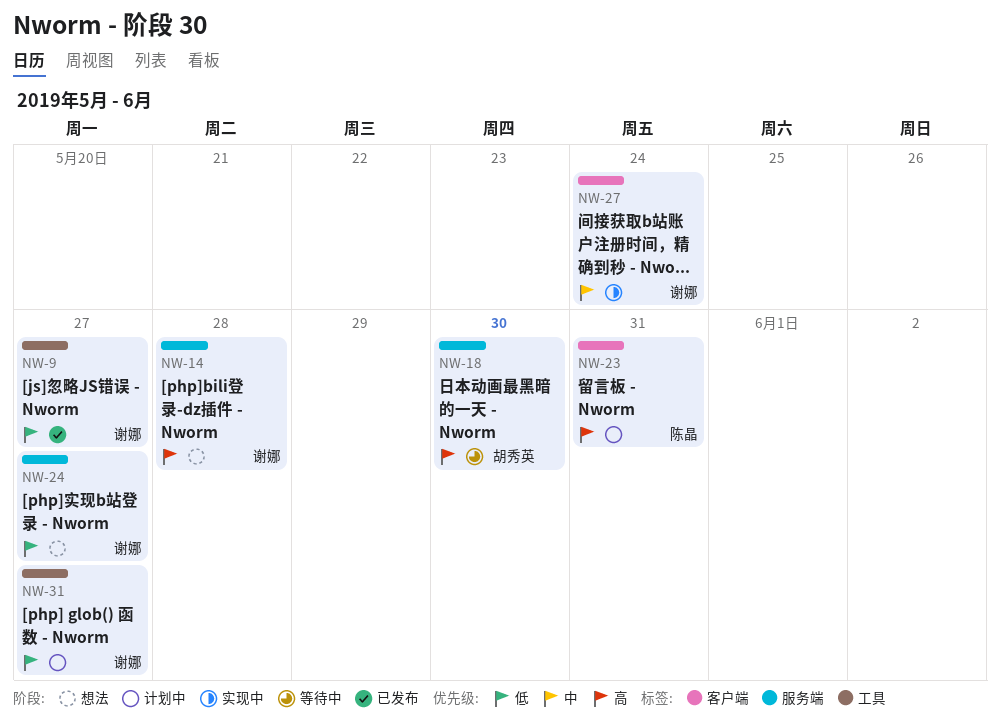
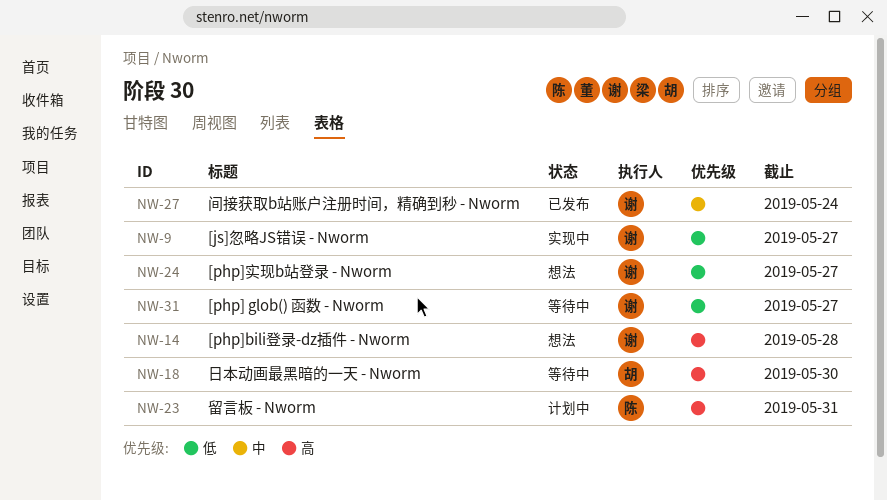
NW-9, status: 已发布 -> 实现中
NW-27, status: 实现中 -> 已发布
NW-31, status: 计划中 -> 等待中

